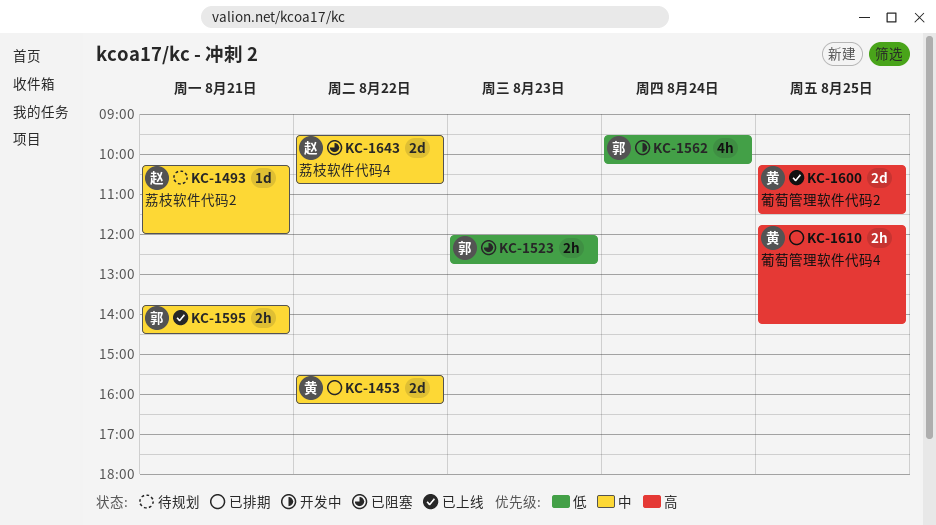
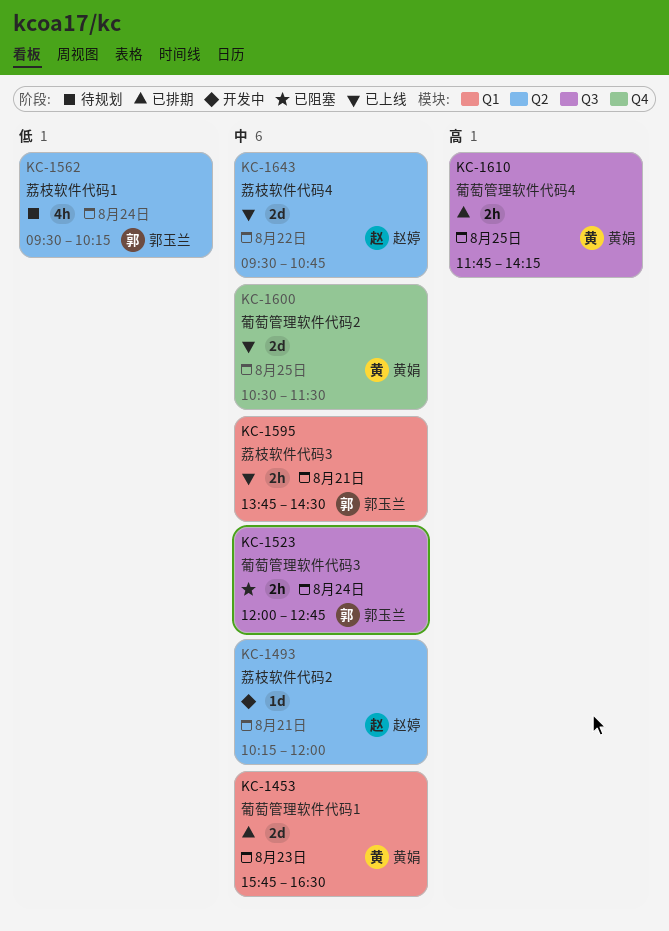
KC-1453, day: Aug 22 -> Aug 23
KC-1453, begins: 15:30 -> 15:45
KC-1453, ends: 16:15 -> 16:30
KC-1493, status: 待规划 -> 开发中
KC-1523, priority: 低 -> 中
KC-1523, day: Aug 23 -> Aug 24
KC-1562, status: 开发中 -> 待规划
KC-1600, priority: 高 -> 中
KC-1600, begins: 10:15 -> 10:30
KC-1643, status: 已阻塞 -> 已上线

